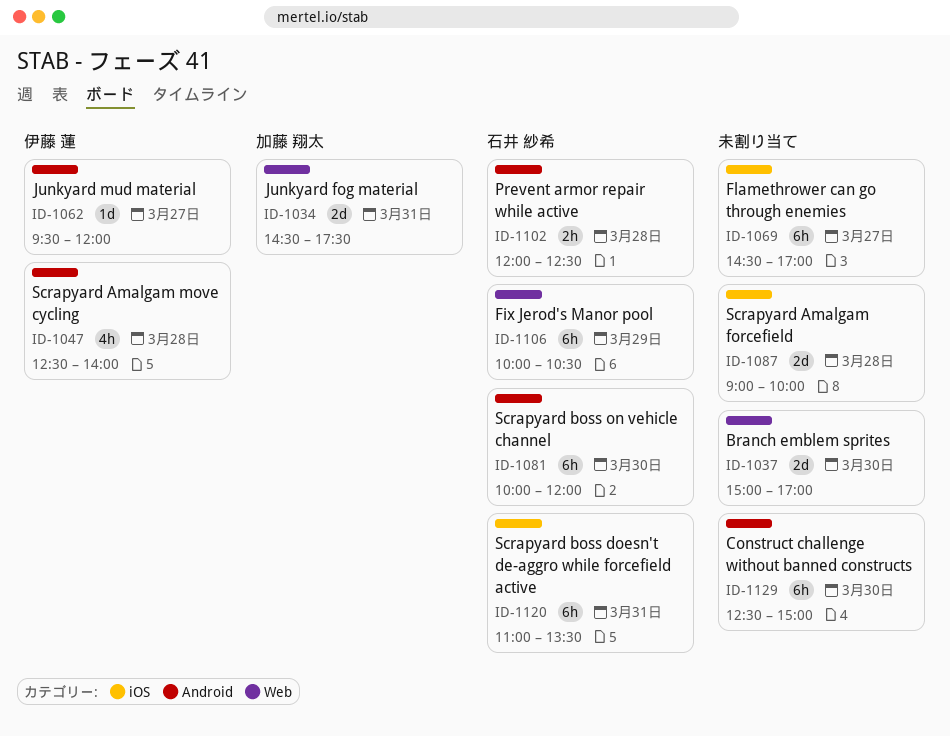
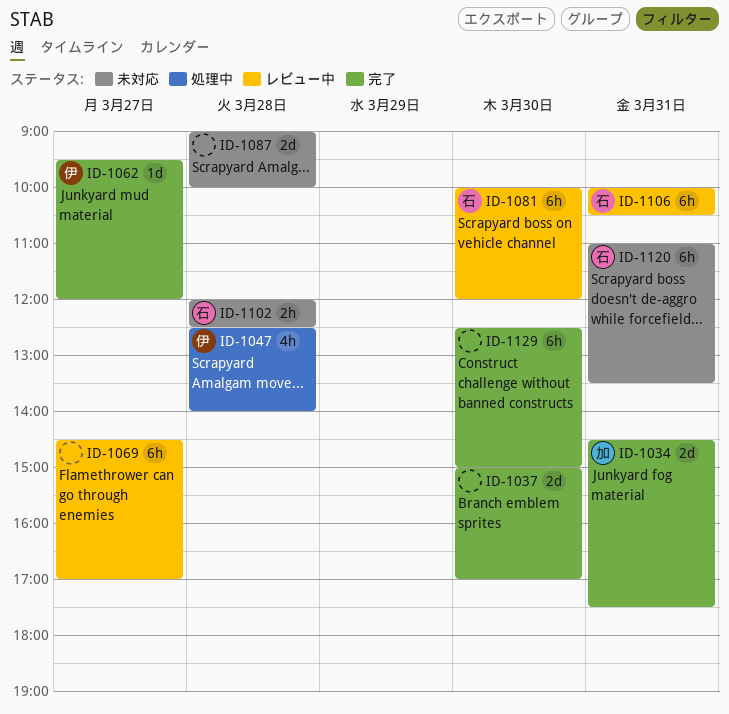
ID-1106, day: Mar 29 -> Mar 31

